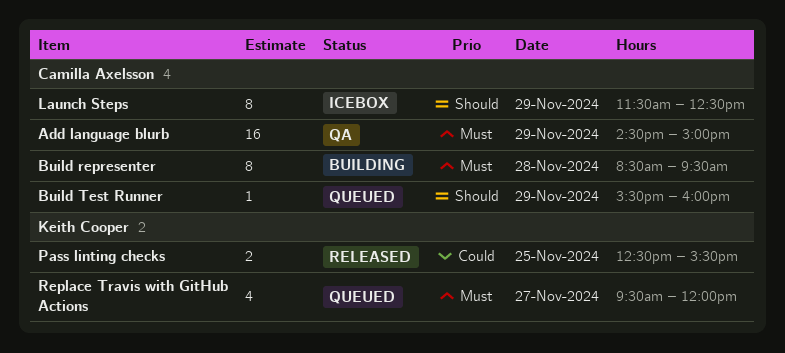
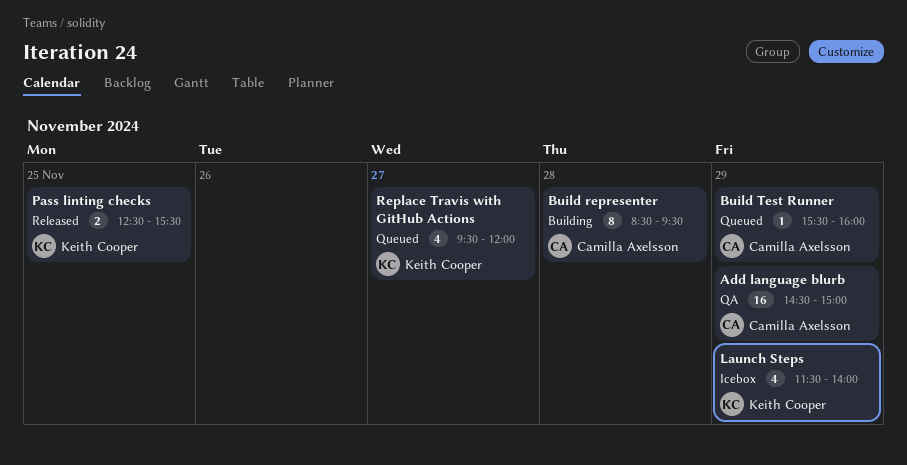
Launch Steps, owner: Camilla Axelsson -> Keith Cooper
Launch Steps, estimate: 8 -> 4
Launch Steps, ends: 12:30 -> 14:00

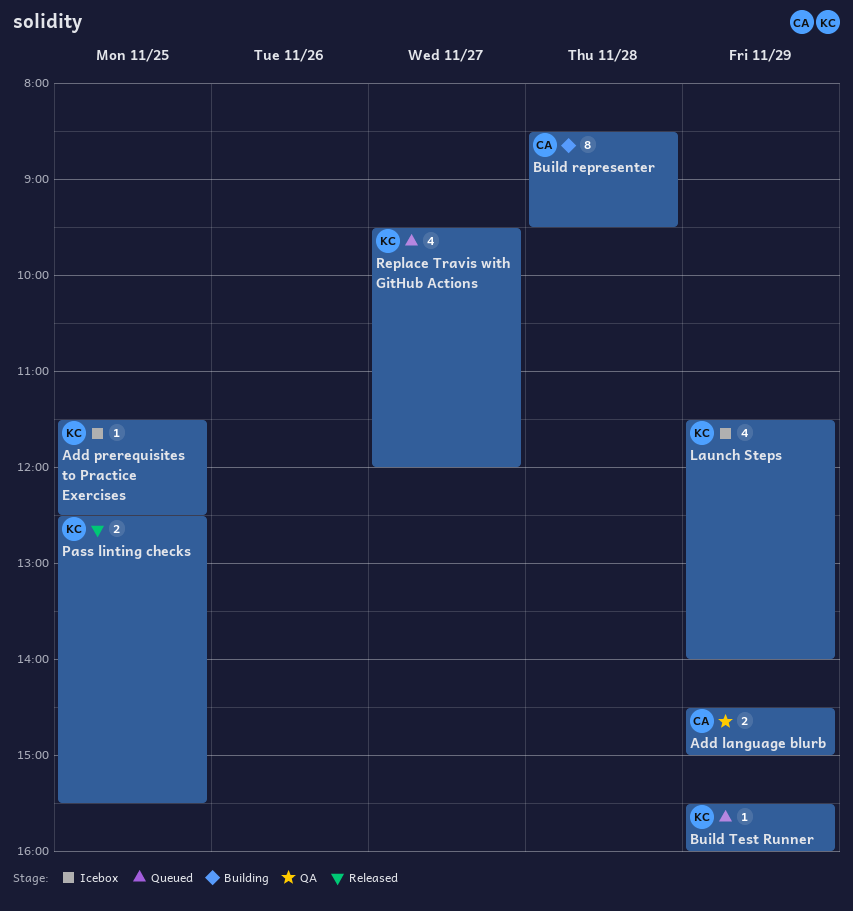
Add language blurb, estimate: 16 -> 2
Add prerequisites to Practice Exercises: none -> present
Build Test Runner, owner: Camilla Axelsson -> Keith Cooper

